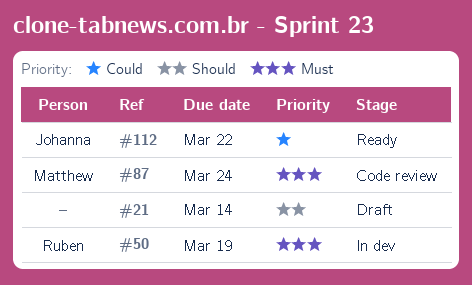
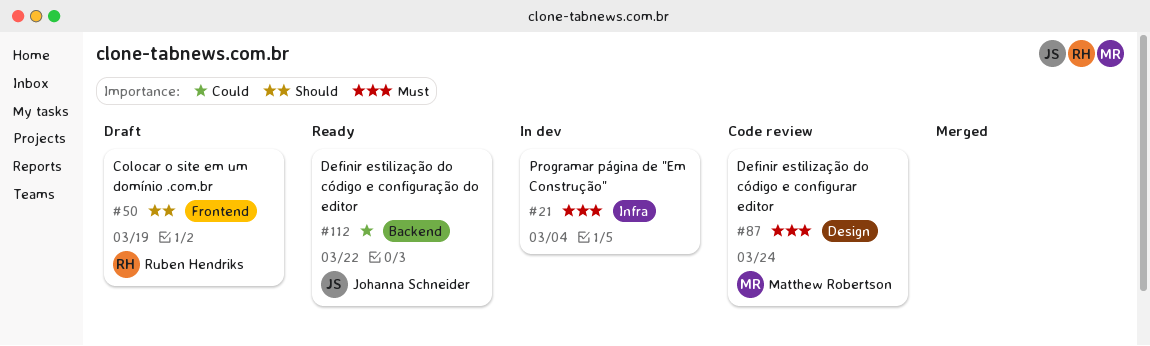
#21, status: Draft -> In dev
#21, priority: Should -> Must
#21, due: Mar 14 -> Mar 4
#50, status: In dev -> Draft
#50, priority: Must -> Should

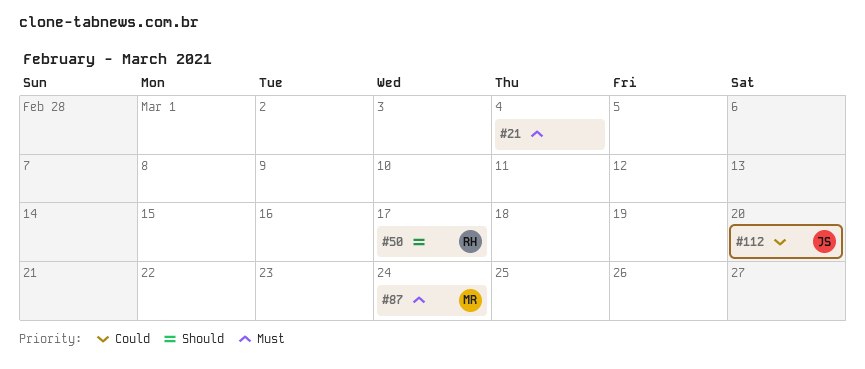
#50, due: Mar 19 -> Mar 17
#112, due: Mar 22 -> Mar 20

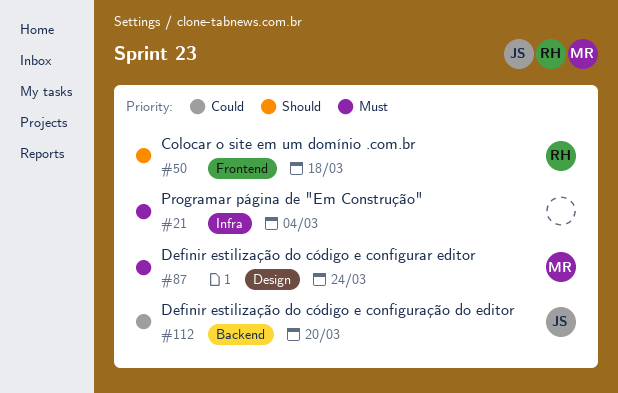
#50, due: Mar 17 -> Mar 18

